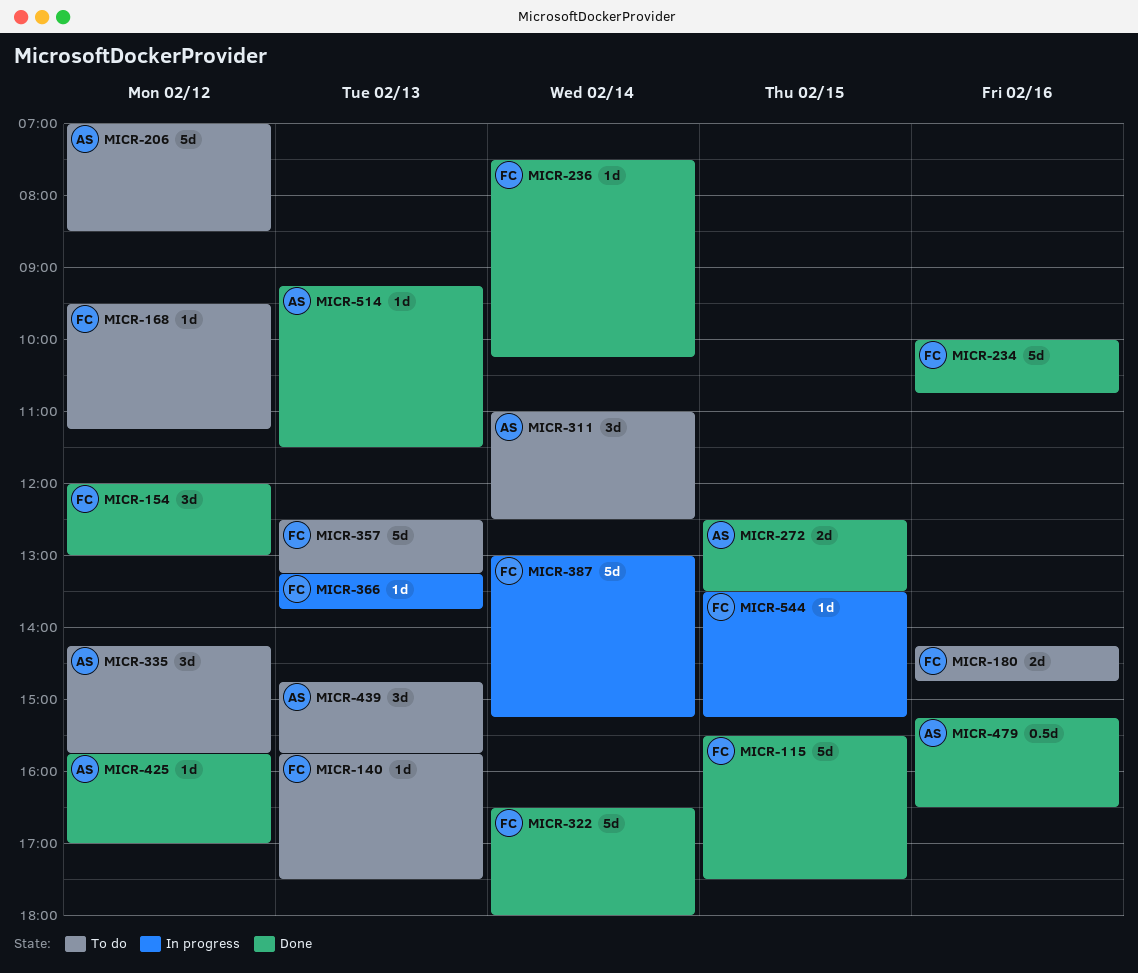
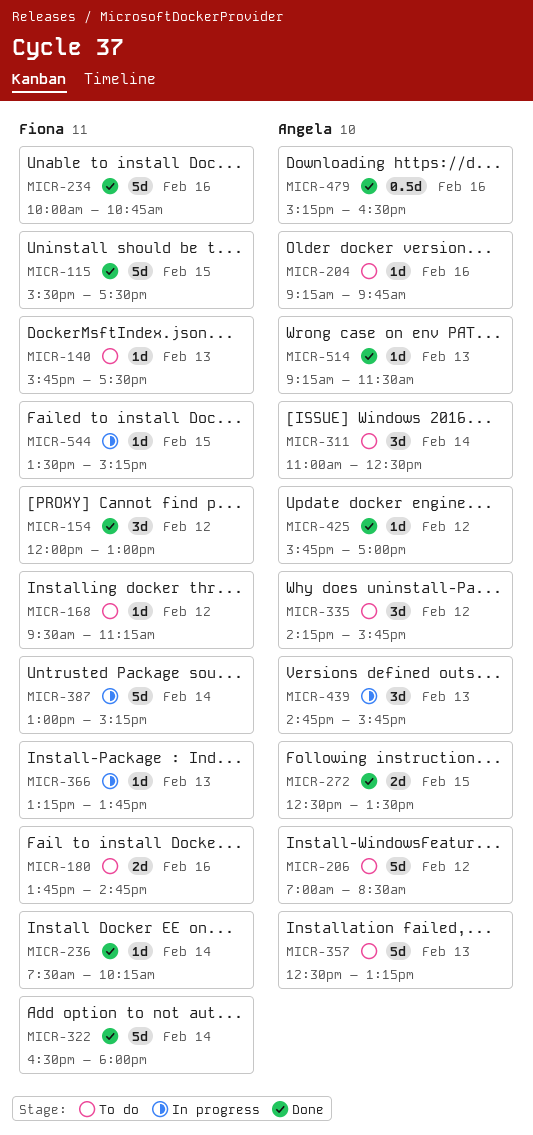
MICR-180, begins: 14:15 -> 13:45
MICR-204: none -> present
MICR-357, owner: Fiona -> Angela
MICR-439, status: To do -> In progress

